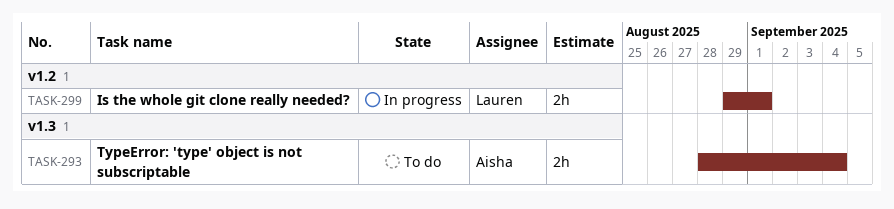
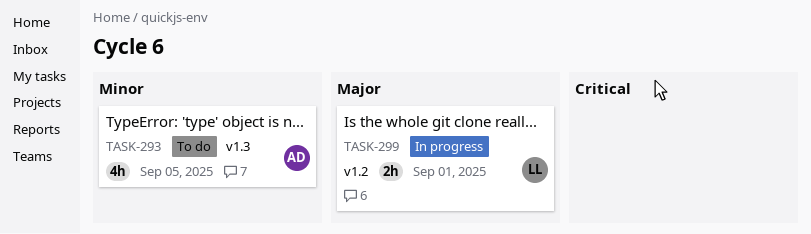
TASK-293, estimate: 2h -> 4h
TASK-293, due: Sep 4 -> Sep 5

